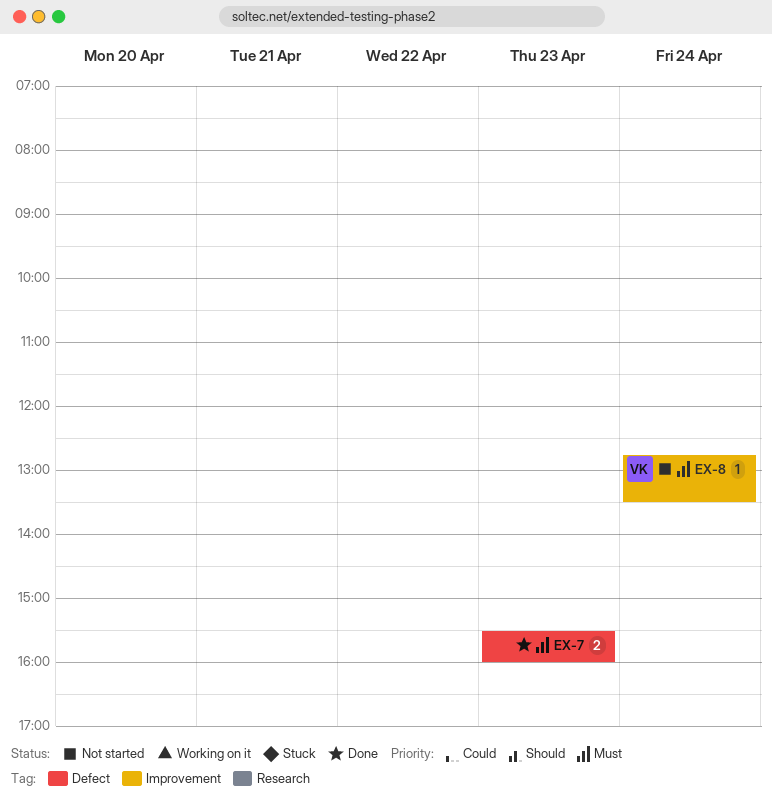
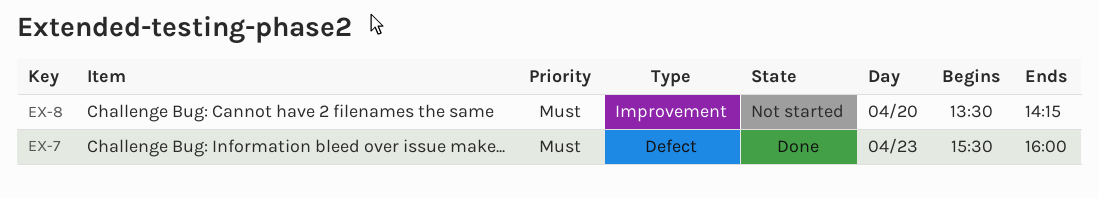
EX-8, day: Apr 24 -> Apr 20
EX-8, begins: 12:45 -> 13:30
EX-8, ends: 13:30 -> 14:15

